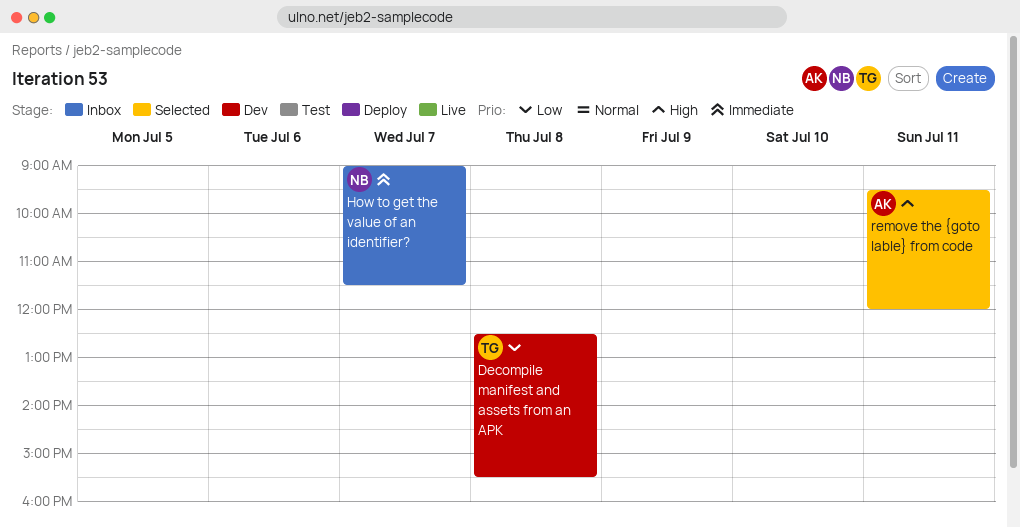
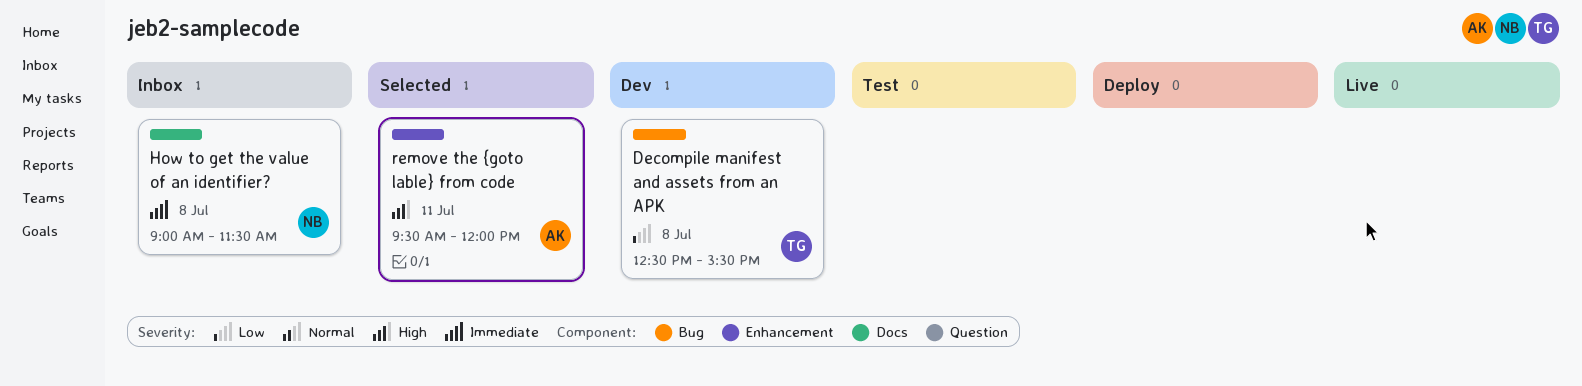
How to get the value of an identifier?, day: Jul 7 -> Jul 8

